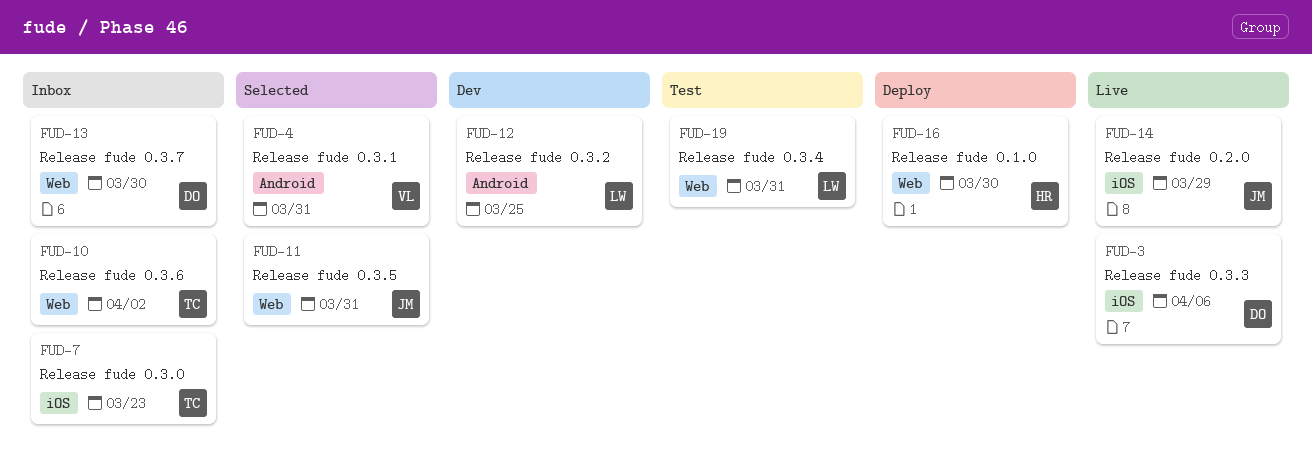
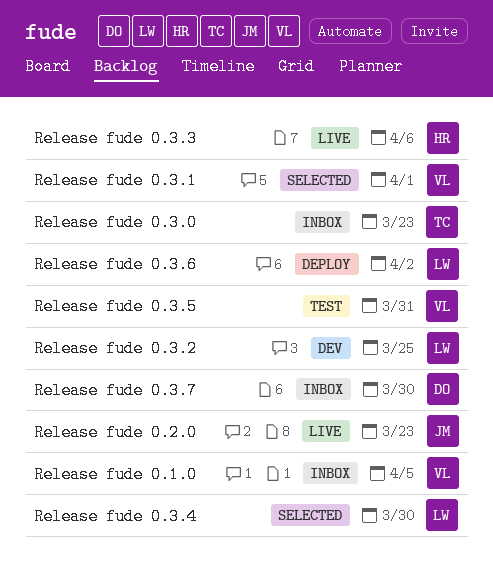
Release fude 0.1.0, status: Deploy -> Inbox
Release fude 0.1.0, owner: HR -> VL
Release fude 0.1.0, due: Mar 30 -> Apr 5
Release fude 0.2.0, due: Mar 29 -> Mar 23
Release fude 0.3.1, due: Mar 31 -> Apr 1
Release fude 0.3.3, owner: DO -> HR
Release fude 0.3.4, status: Test -> Selected
Release fude 0.3.4, due: Mar 31 -> Mar 30
Release fude 0.3.5, status: Selected -> Test
Release fude 0.3.5, owner: JM -> VL
Release fude 0.3.6, status: Inbox -> Deploy
Release fude 0.3.6, owner: TC -> LW

